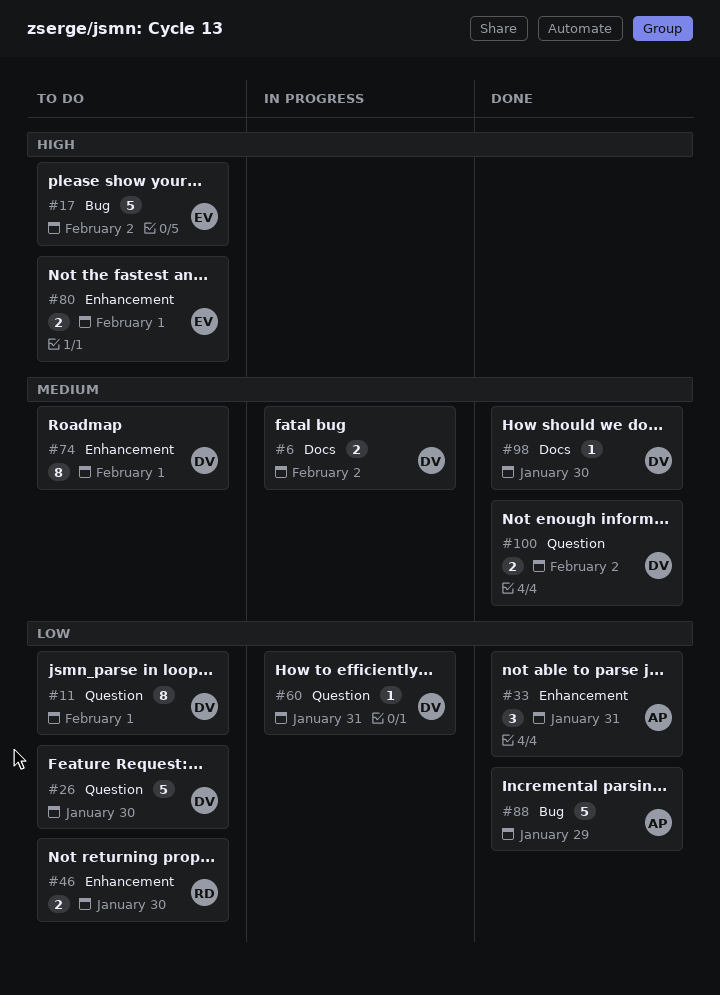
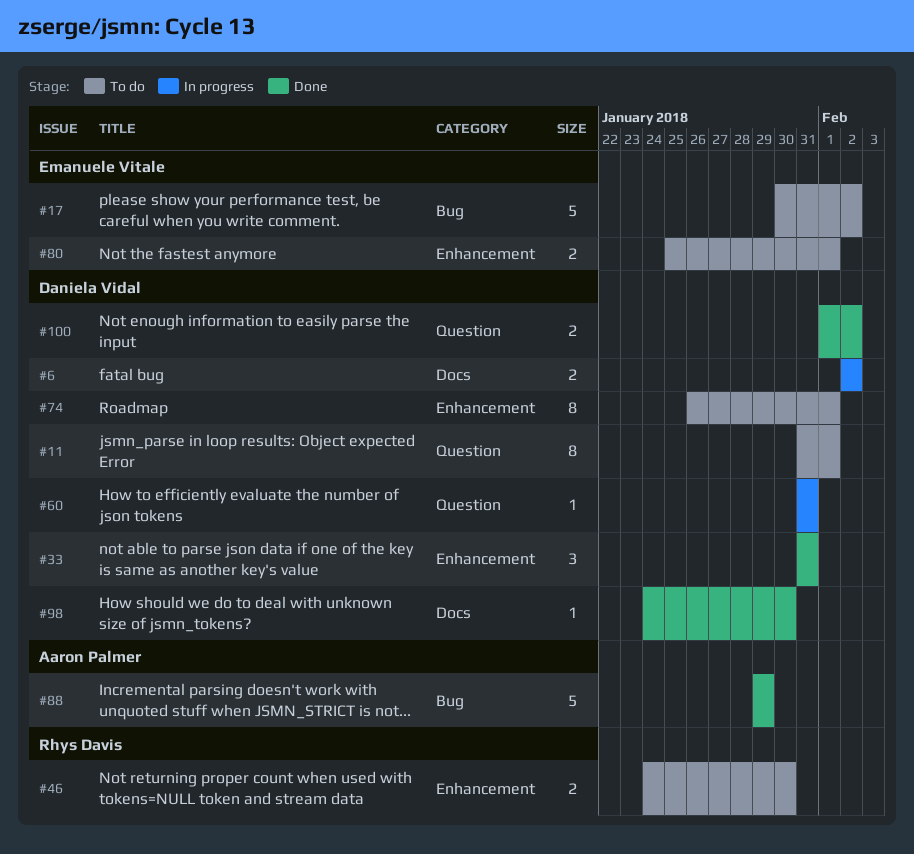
#26: present -> none
#33, owner: Aaron Palmer -> Daniela Vidal

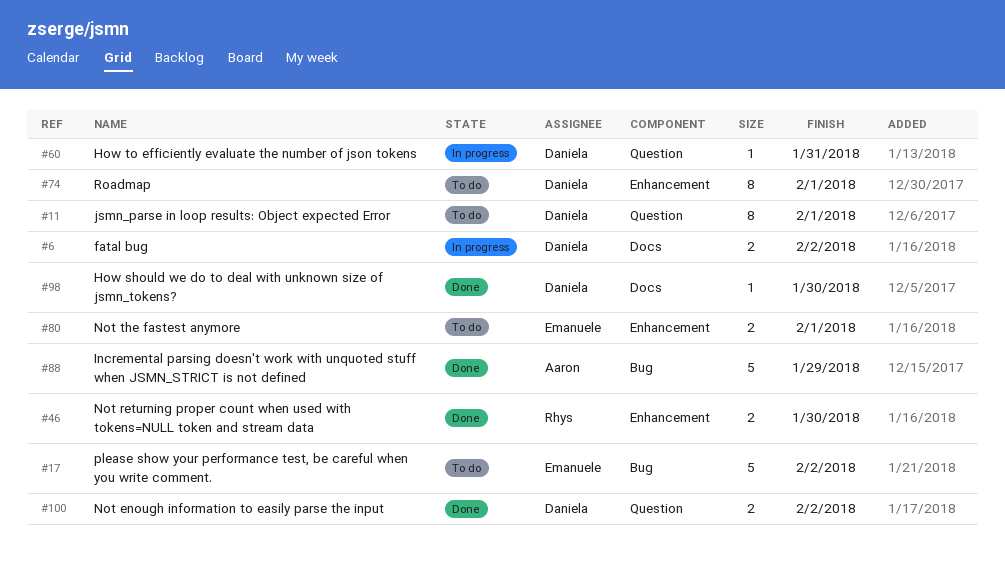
#33: present -> none
#46, status: To do -> Done

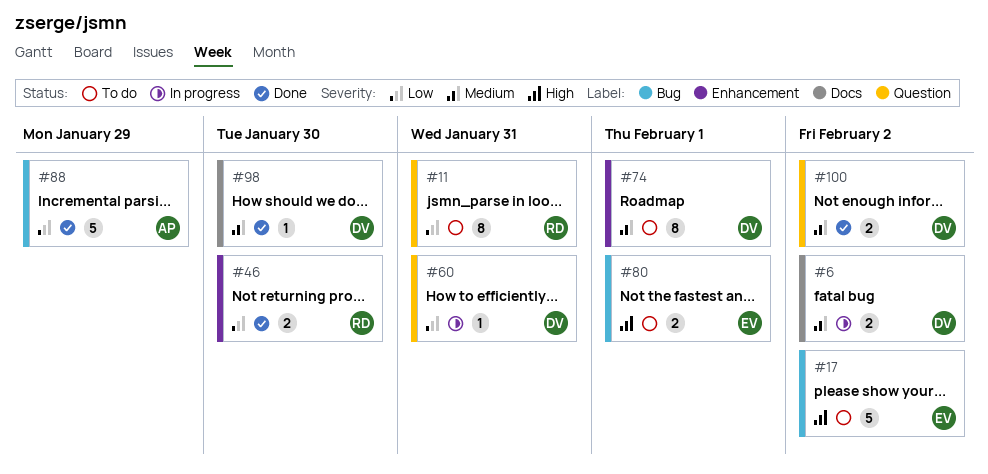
#11, owner: Daniela -> Rhys
#11, due: Feb 1 -> Jan 31
#80, label: Enhancement -> Bug

